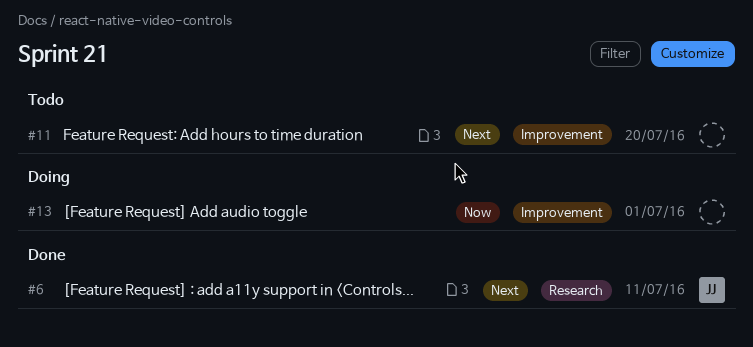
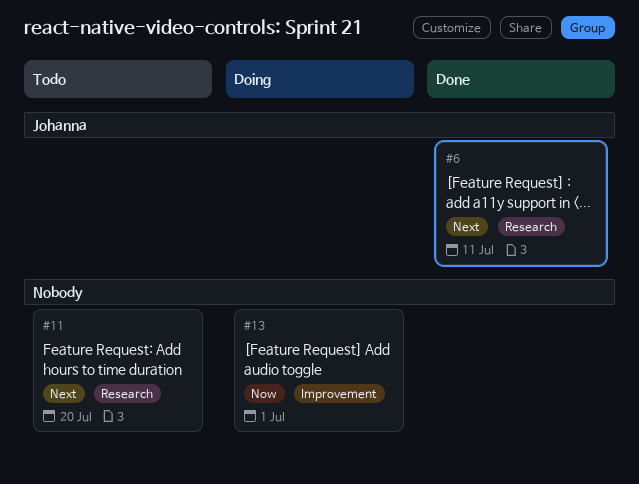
#11, label: Improvement -> Research

